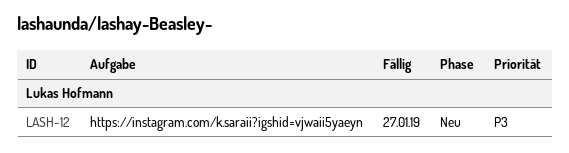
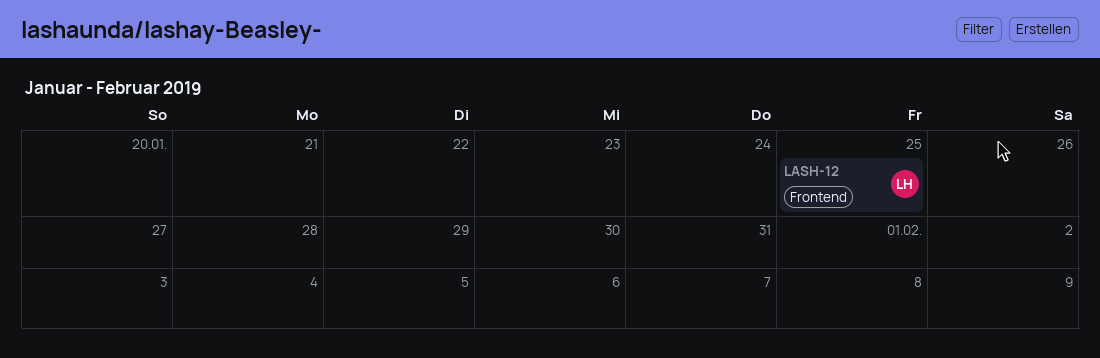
LASH-12, due: Jan 27 -> Jan 25

